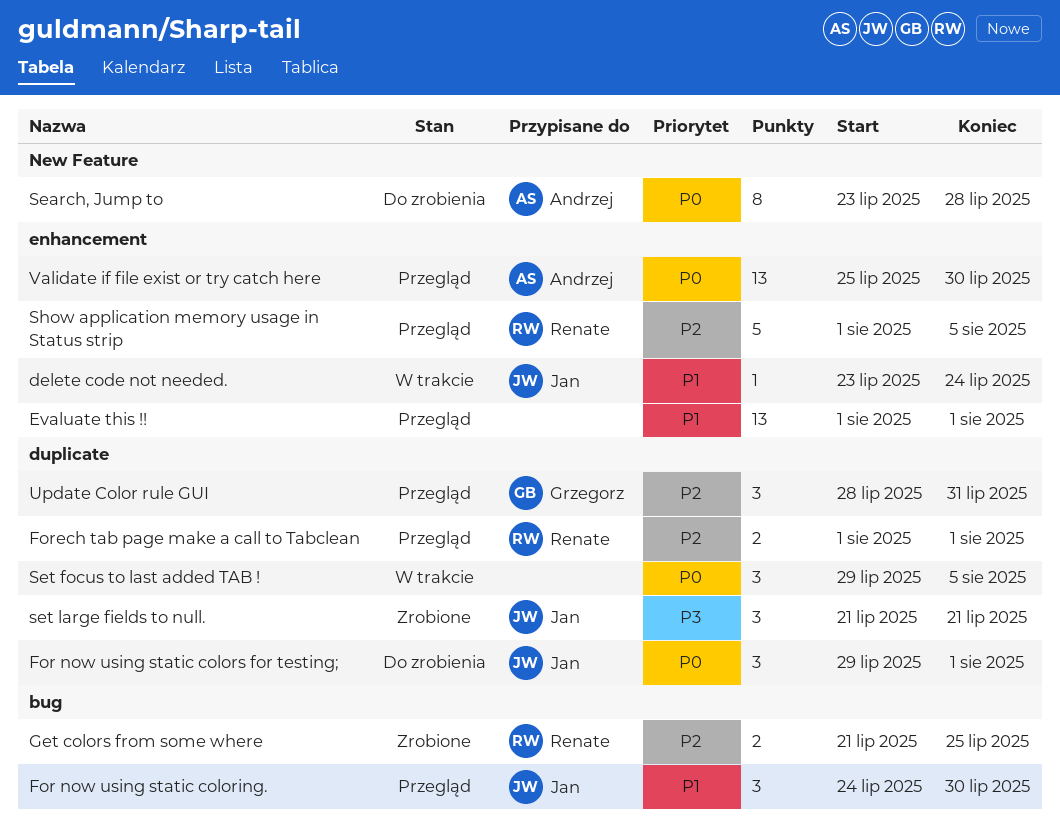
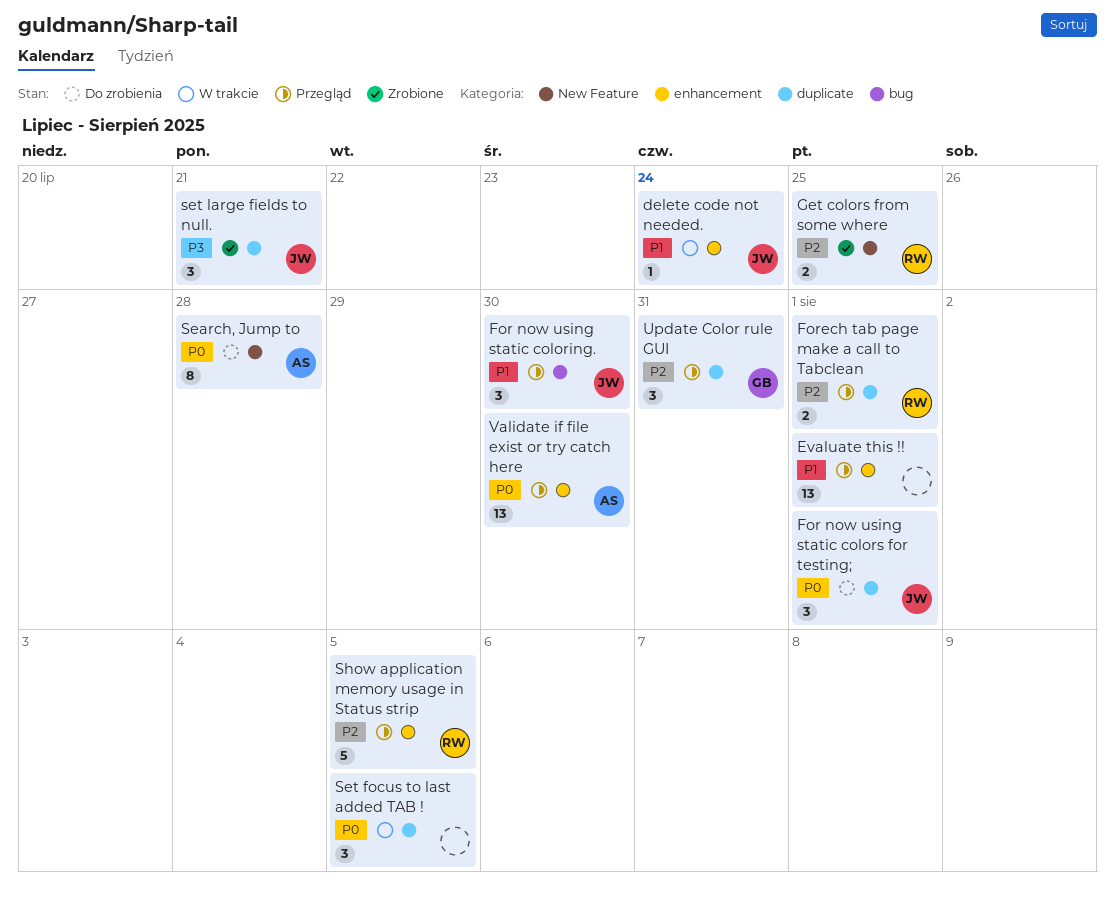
Get colors from some where, label: bug -> New Feature

